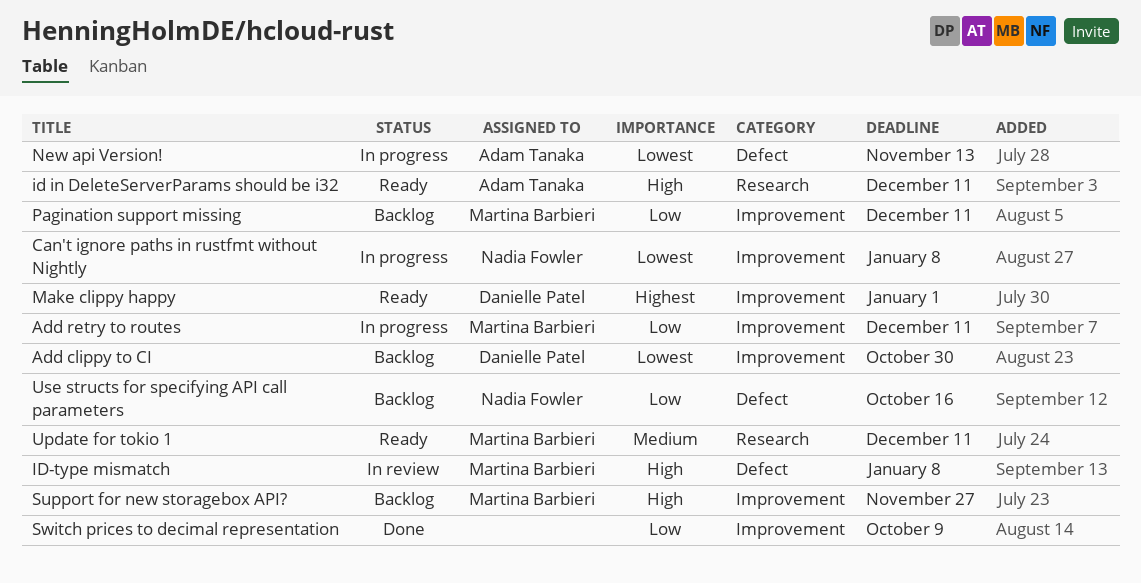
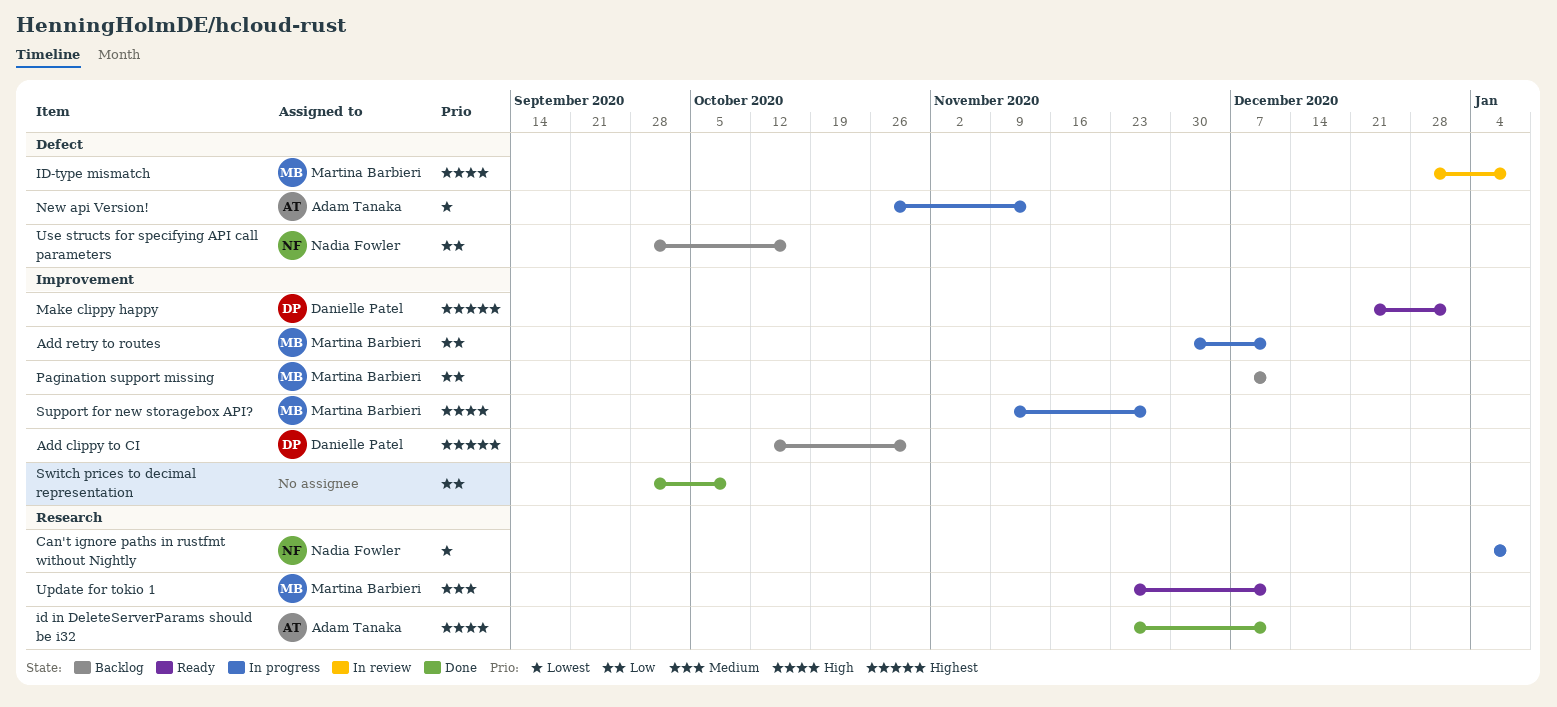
Add clippy to CI, priority: Lowest -> Highest
Can't ignore paths in rustfmt without Nightly, label: Improvement -> Research
id in DeleteServerParams should be i32, status: Ready -> Done
Support for new storagebox API?, status: Backlog -> In progress

